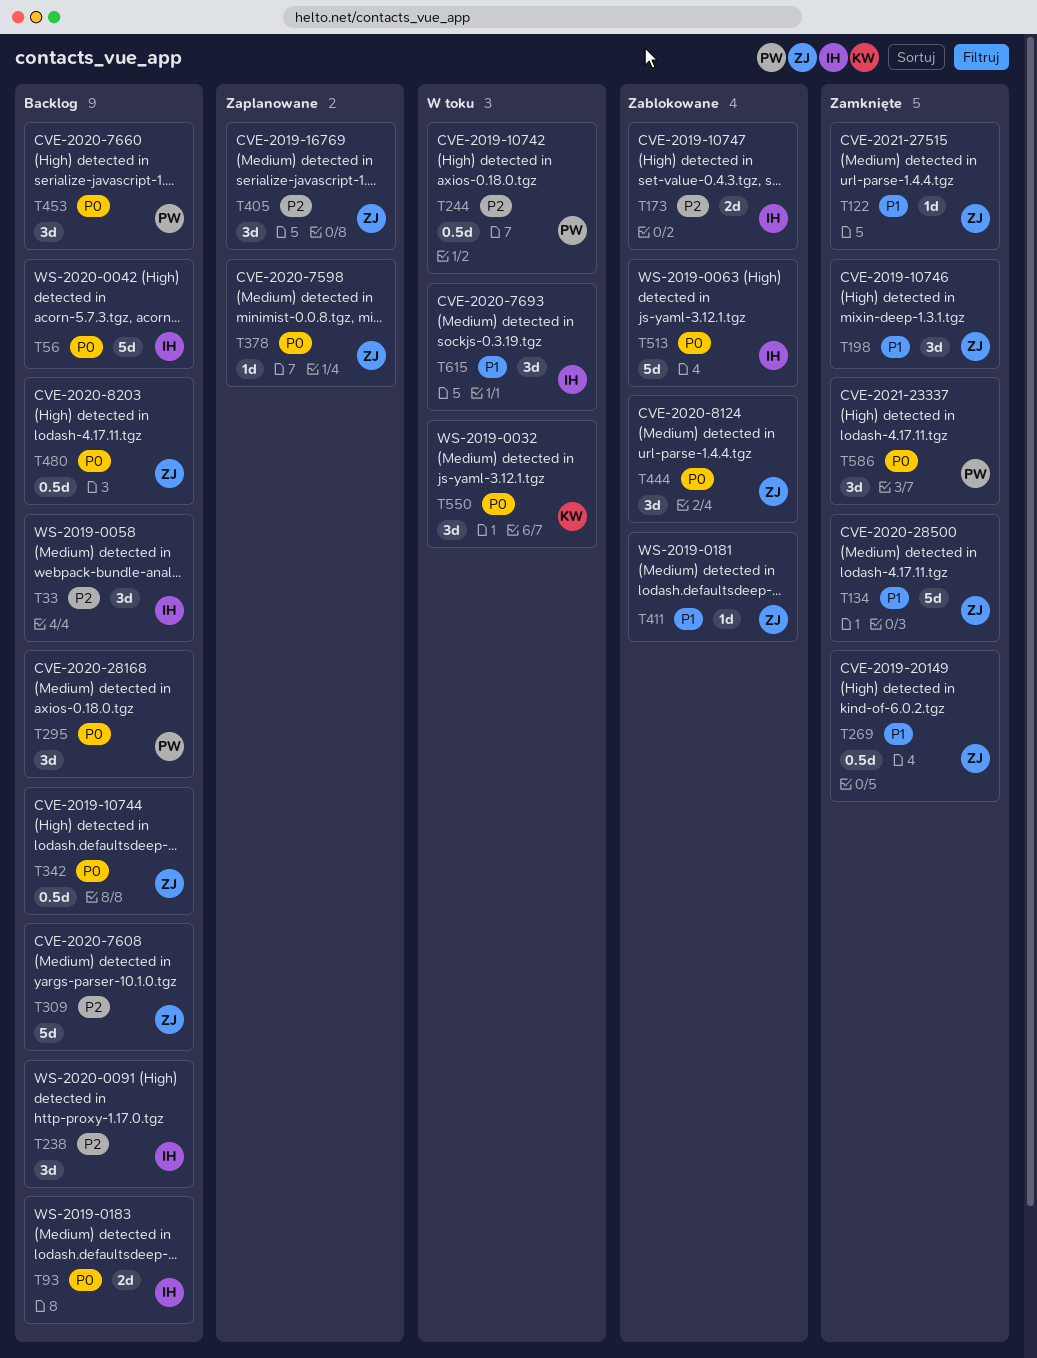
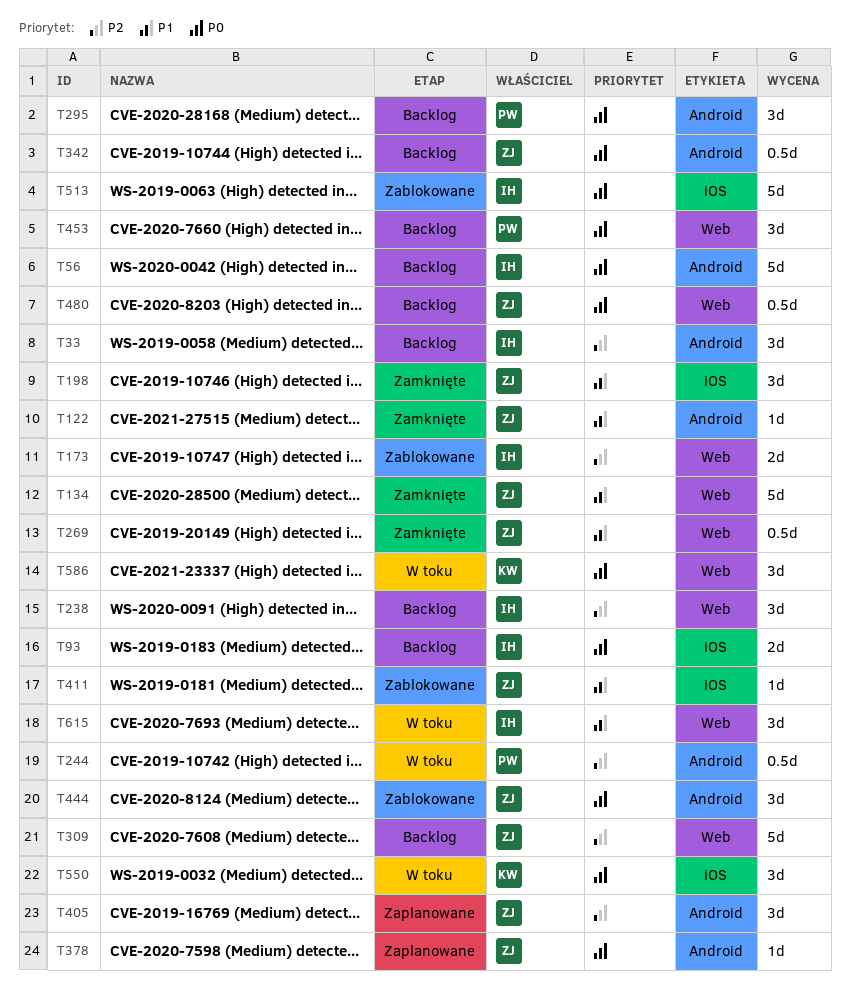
T586, status: Zamknięte -> W toku
T586, owner: PW -> KW

